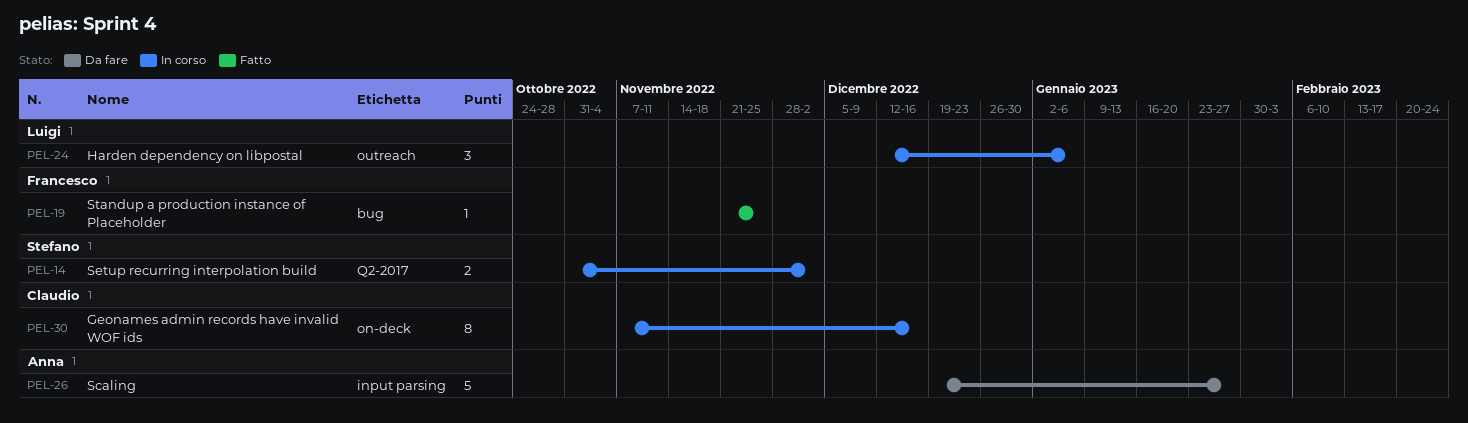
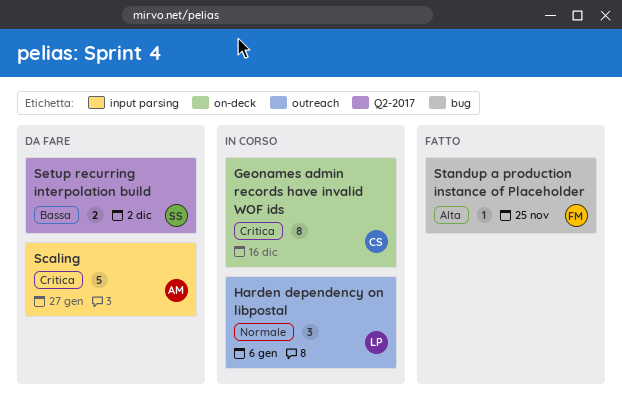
Setup recurring interpolation build, status: In corso -> Da fare

